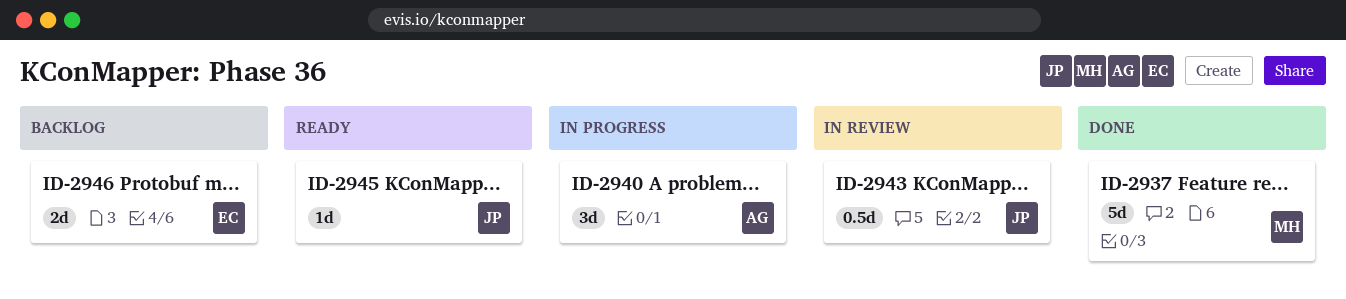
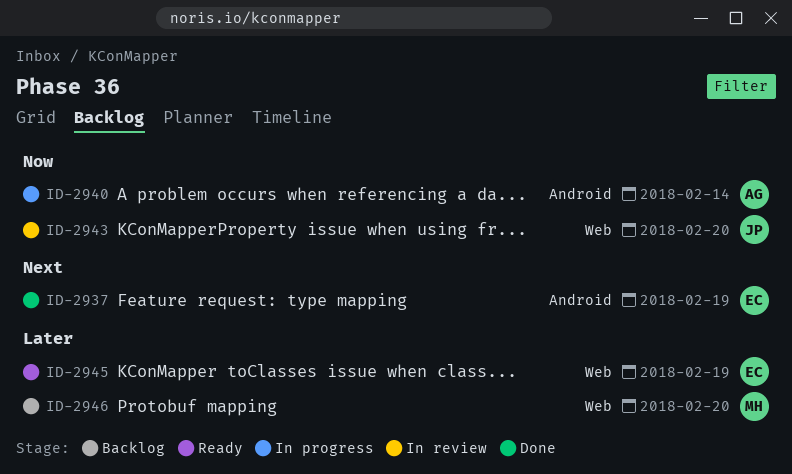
ID-2937, owner: MH -> EC
ID-2945, owner: JP -> EC
ID-2946, owner: EC -> MH

